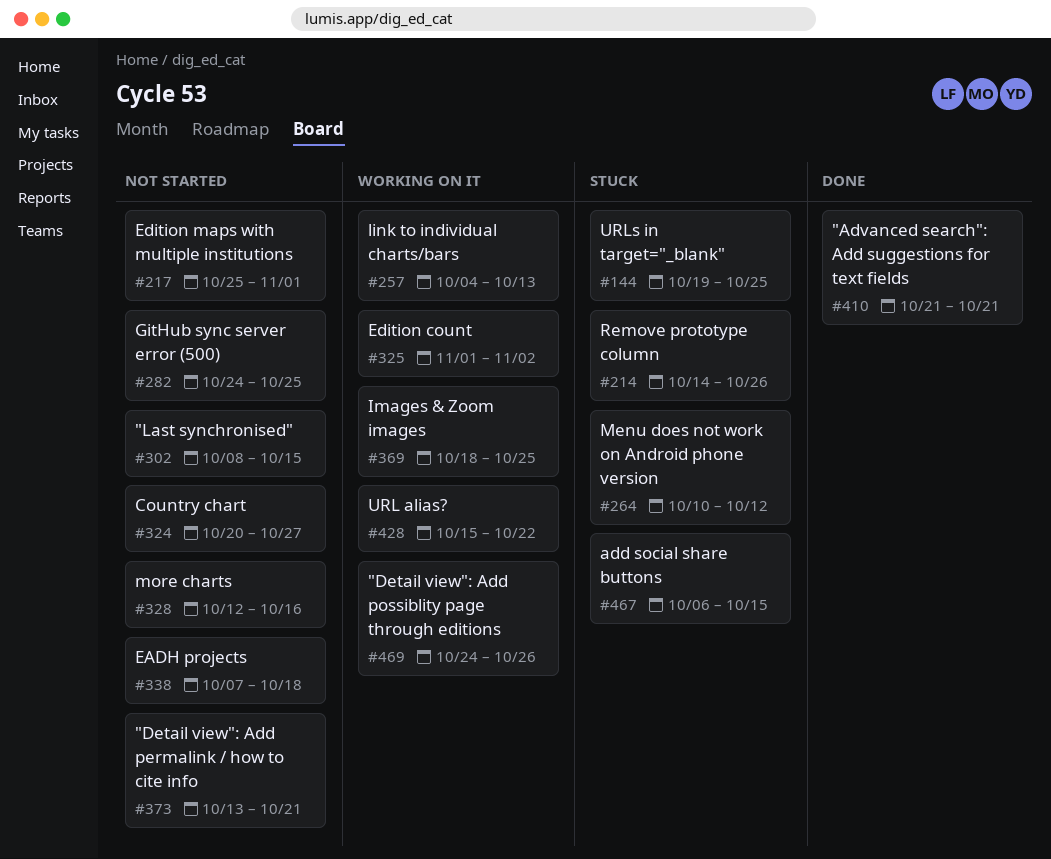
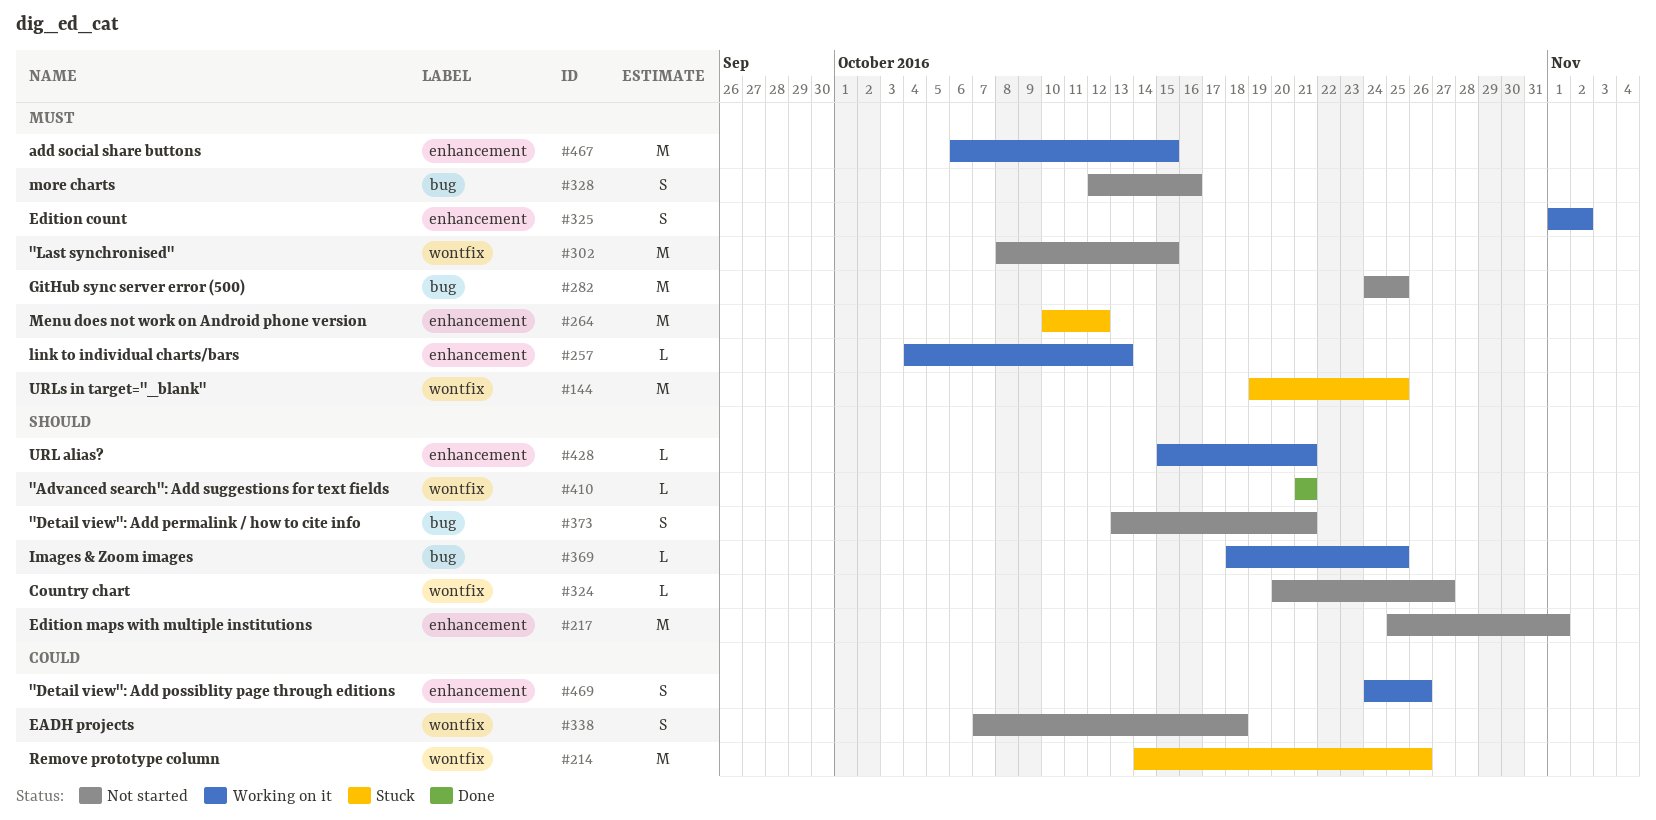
#428, due: Oct 22 -> Oct 21
#467, status: Stuck -> Working on it

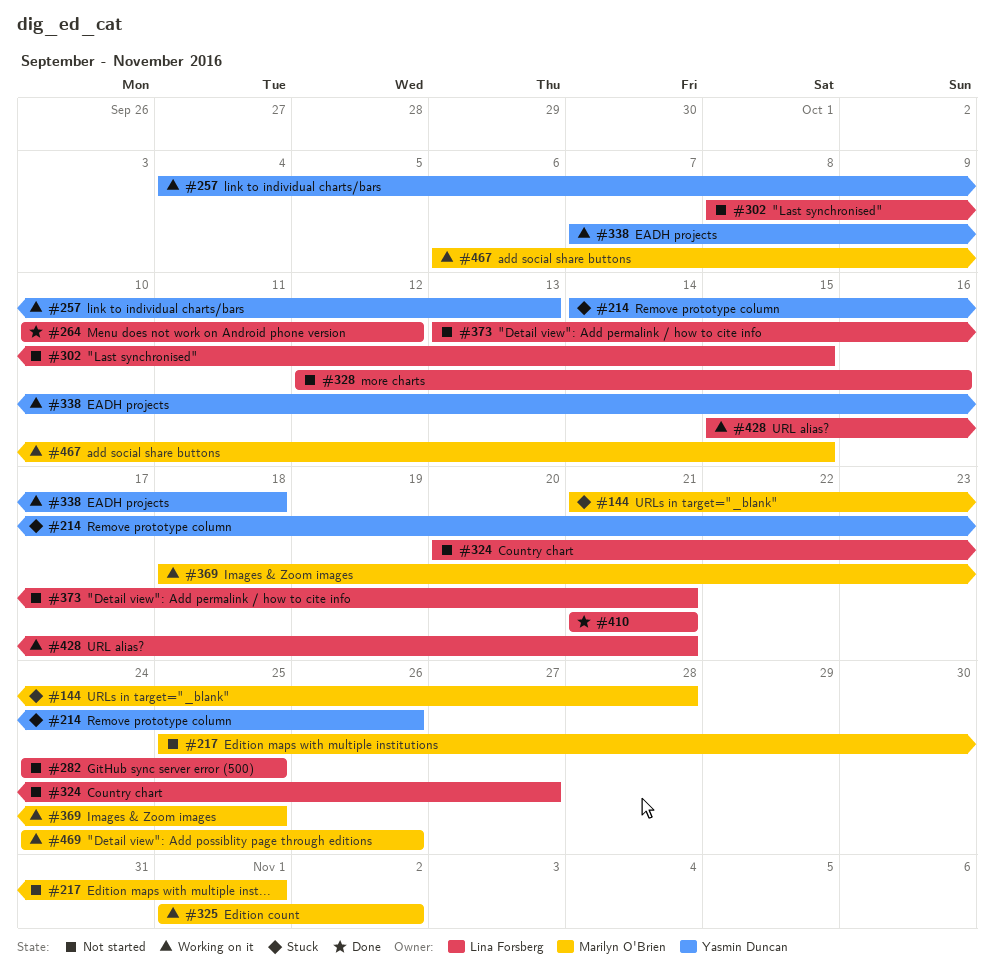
#144, start: Oct 19 -> Oct 21
#144, due: Oct 25 -> Oct 28
#264, status: Stuck -> Done
#338, status: Not started -> Working on it

